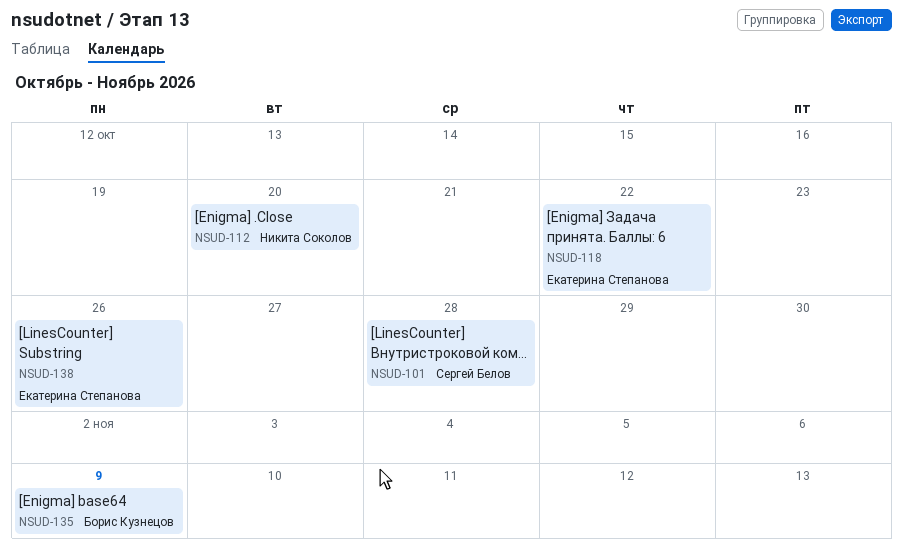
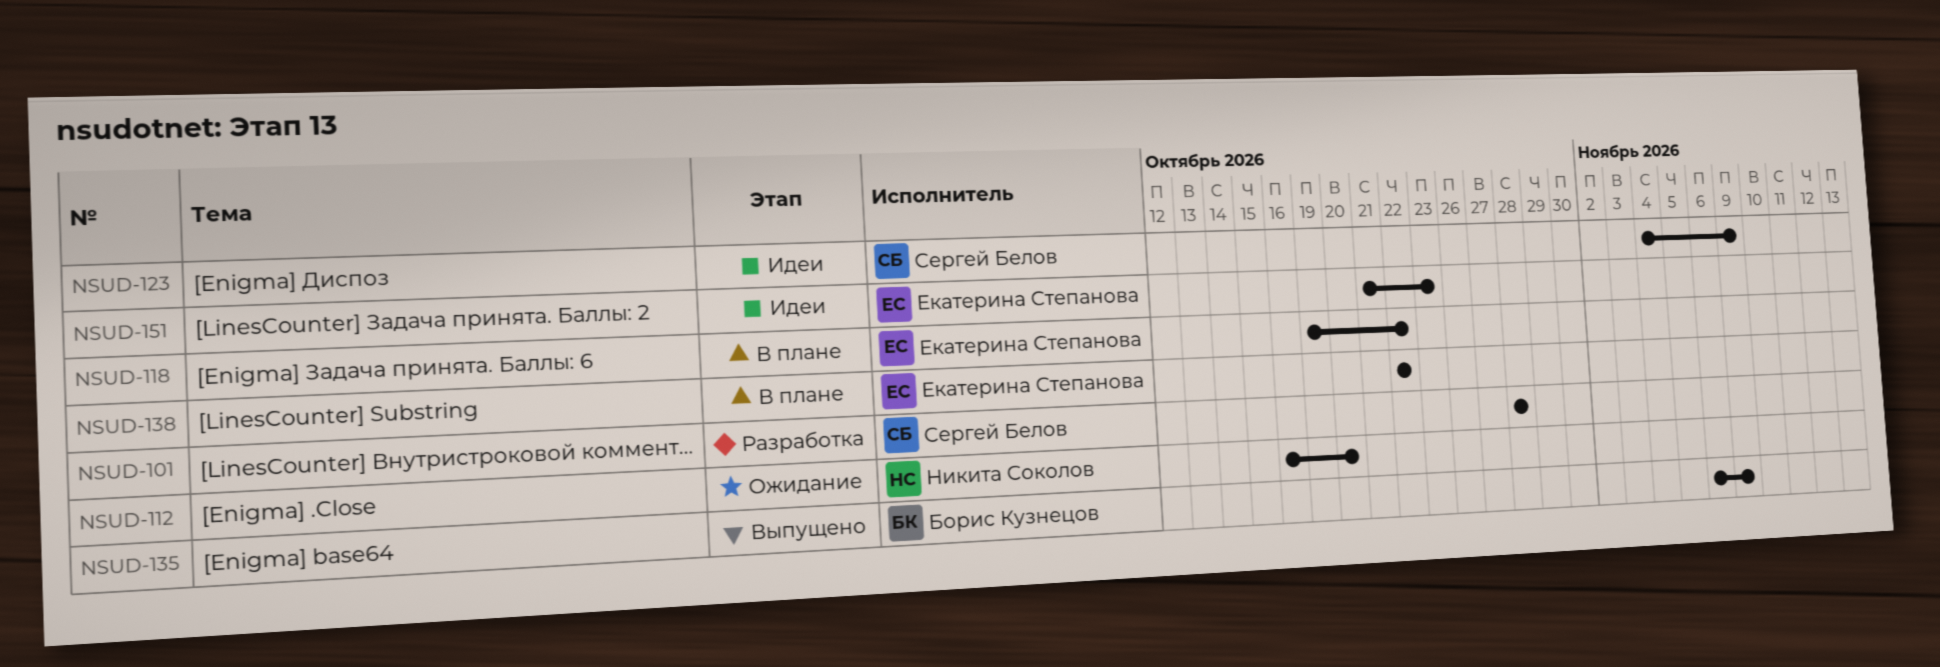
NSUD-123: none -> present
NSUD-138, due: Oct 26 -> Oct 22
NSUD-151: none -> present

